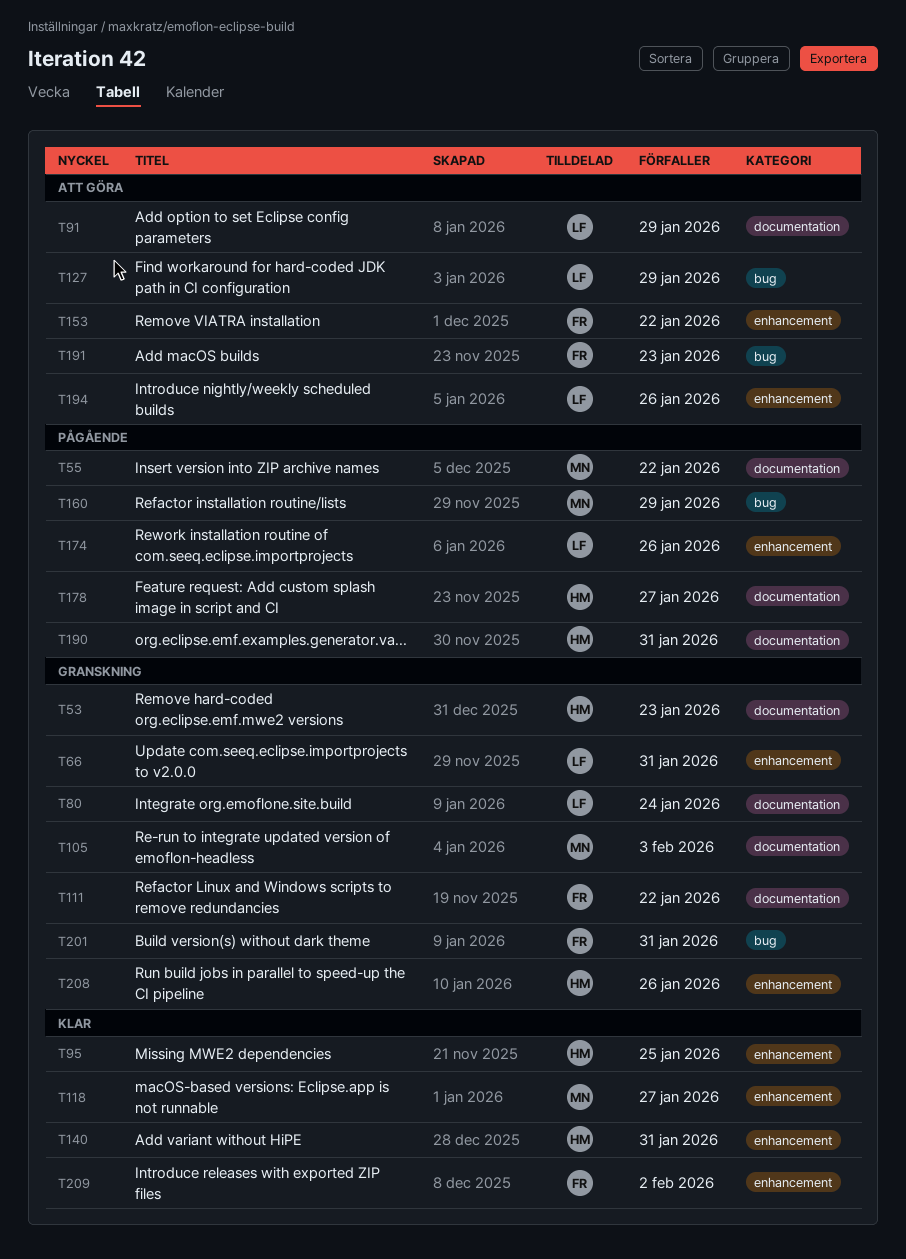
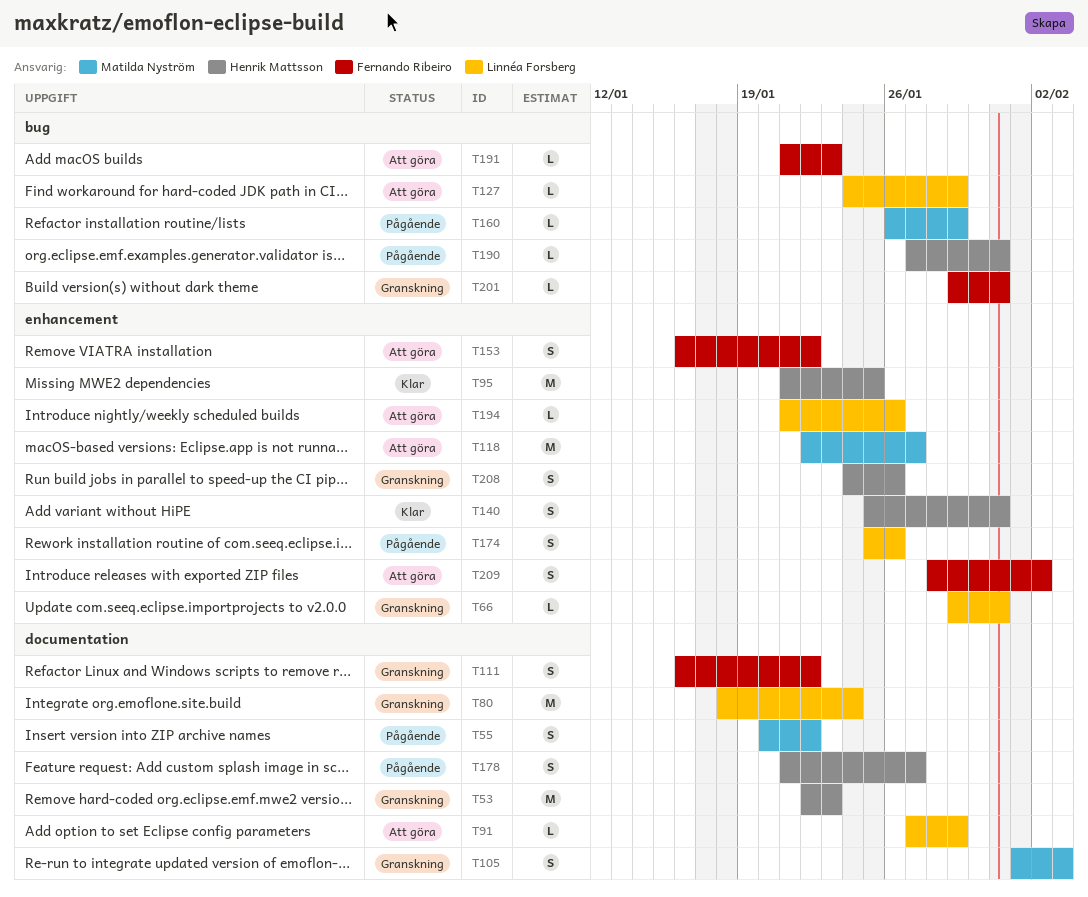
T118, status: Klar -> Att göra
T190, label: documentation -> bug
T209, status: Klar -> Att göra

